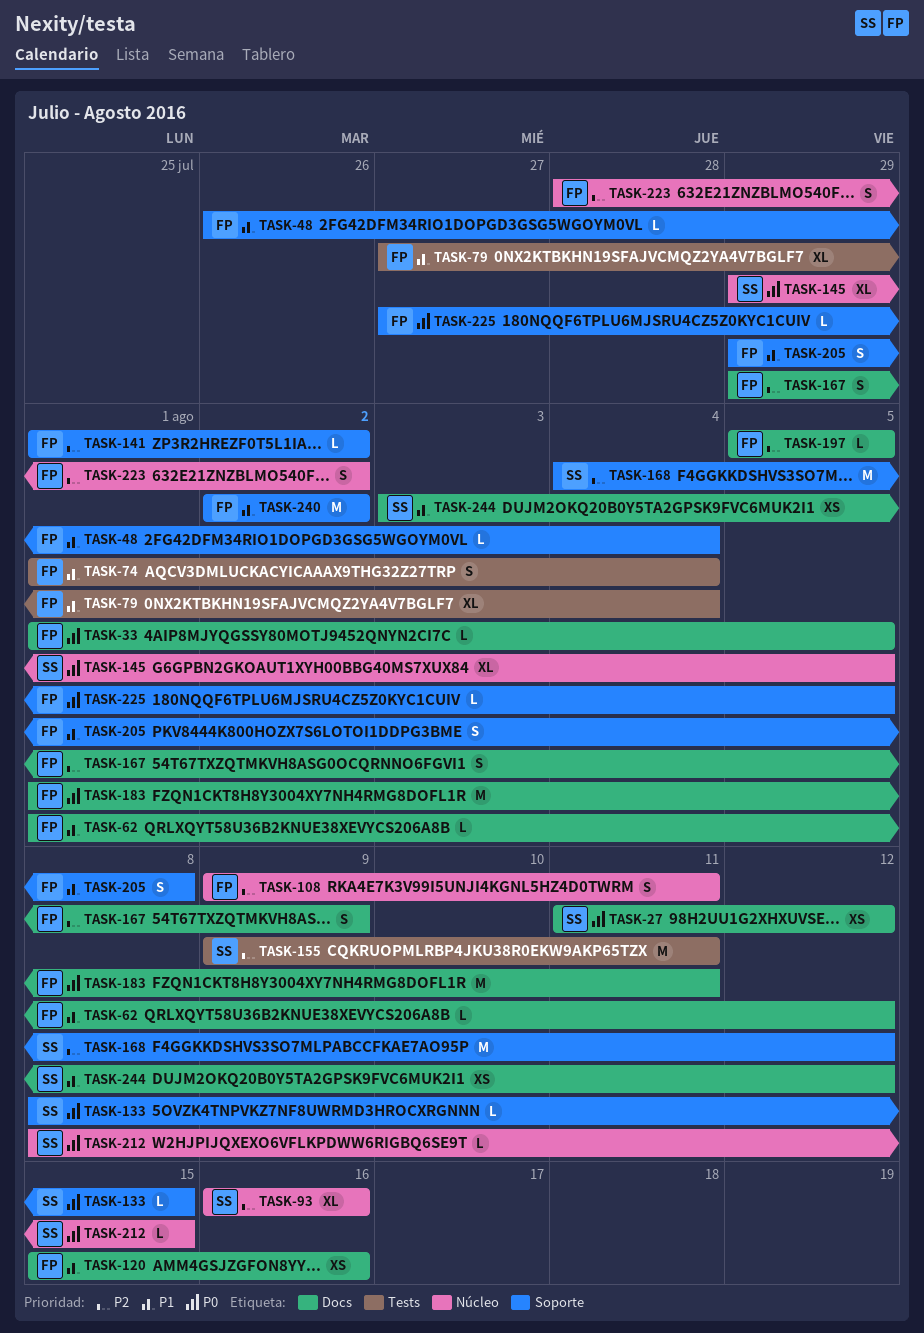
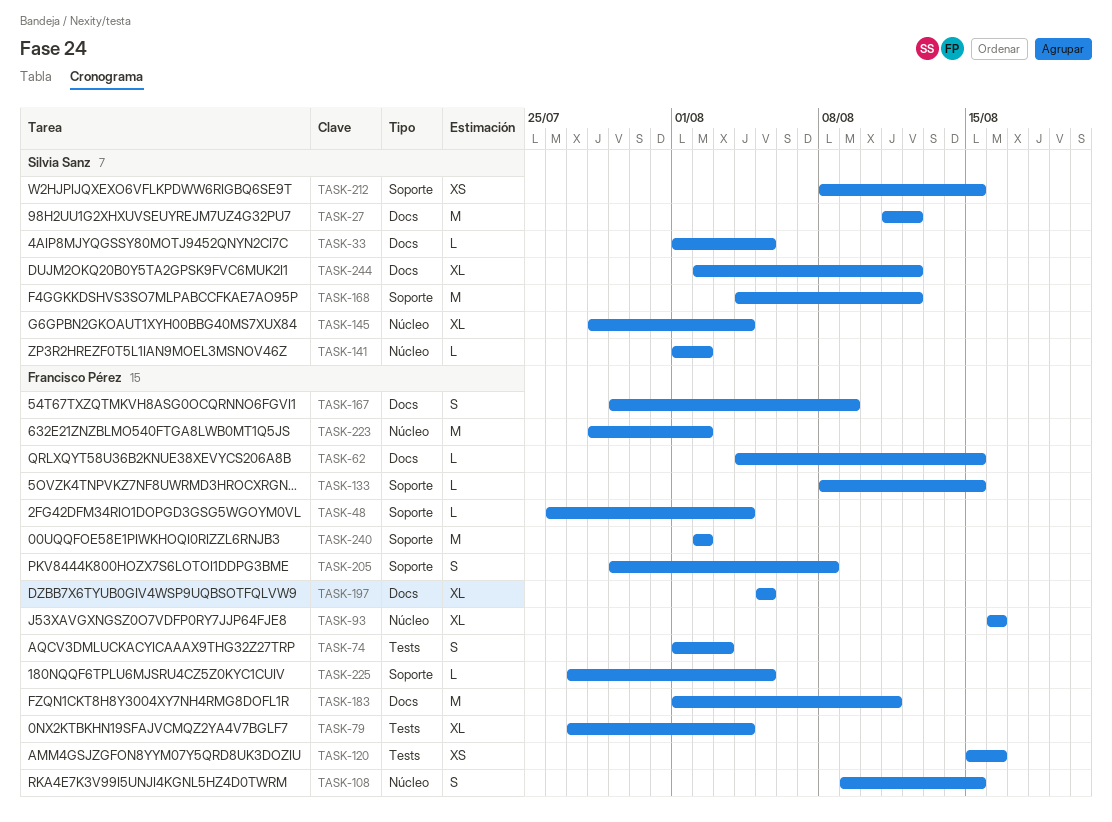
TASK-27, estimate: XS -> M
TASK-33, owner: Francisco Pérez -> Silvia Sanz
TASK-62, start: Aug 1 -> Aug 4
TASK-62, due: Aug 12 -> Aug 15
TASK-74, due: Aug 4 -> Aug 3
TASK-93, owner: Silvia Sanz -> Francisco Pérez
TASK-108, due: Aug 11 -> Aug 15
TASK-120, label: Docs -> Tests
TASK-133, owner: Silvia Sanz -> Francisco Pérez
TASK-141, owner: Francisco Pérez -> Silvia Sanz
TASK-141, label: Soporte -> Núcleo
TASK-145, start: Jul 29 -> Jul 28
TASK-145, due: Aug 5 -> Aug 4
TASK-155: present -> none
TASK-197, estimate: L -> XL
TASK-212, label: Núcleo -> Soporte
TASK-212, estimate: L -> XS
TASK-223, estimate: S -> M
TASK-244, estimate: XS -> XL
TASK-244, start: Aug 3 -> Aug 2

